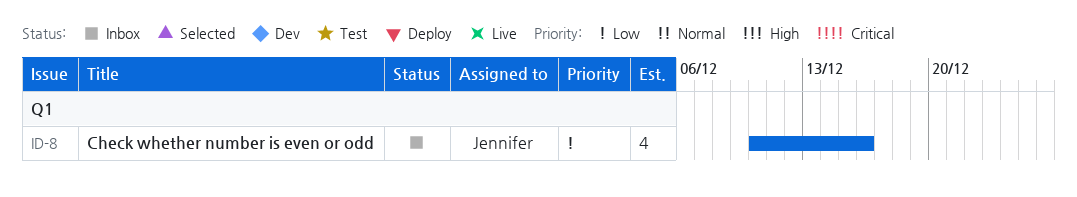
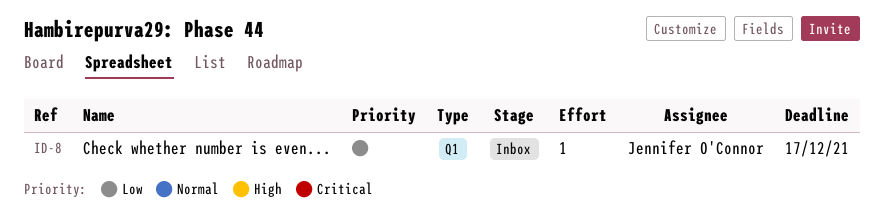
ID-8, estimate: 4 -> 1
ID-8, due: Dec 16 -> Dec 17

